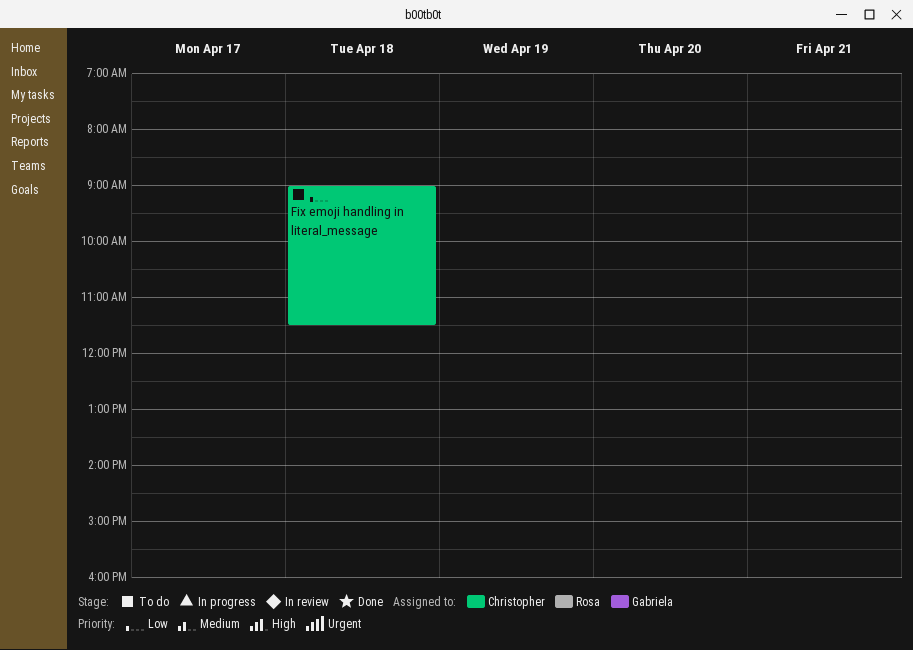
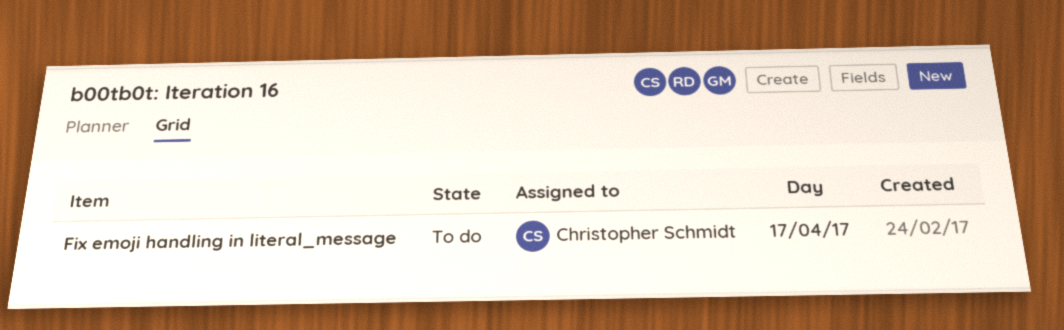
Fix emoji handling in literal_message, day: Apr 18 -> Apr 17

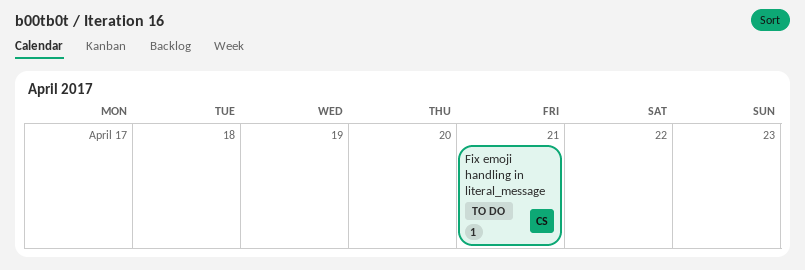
Fix emoji handling in literal_message, day: Apr 17 -> Apr 21

